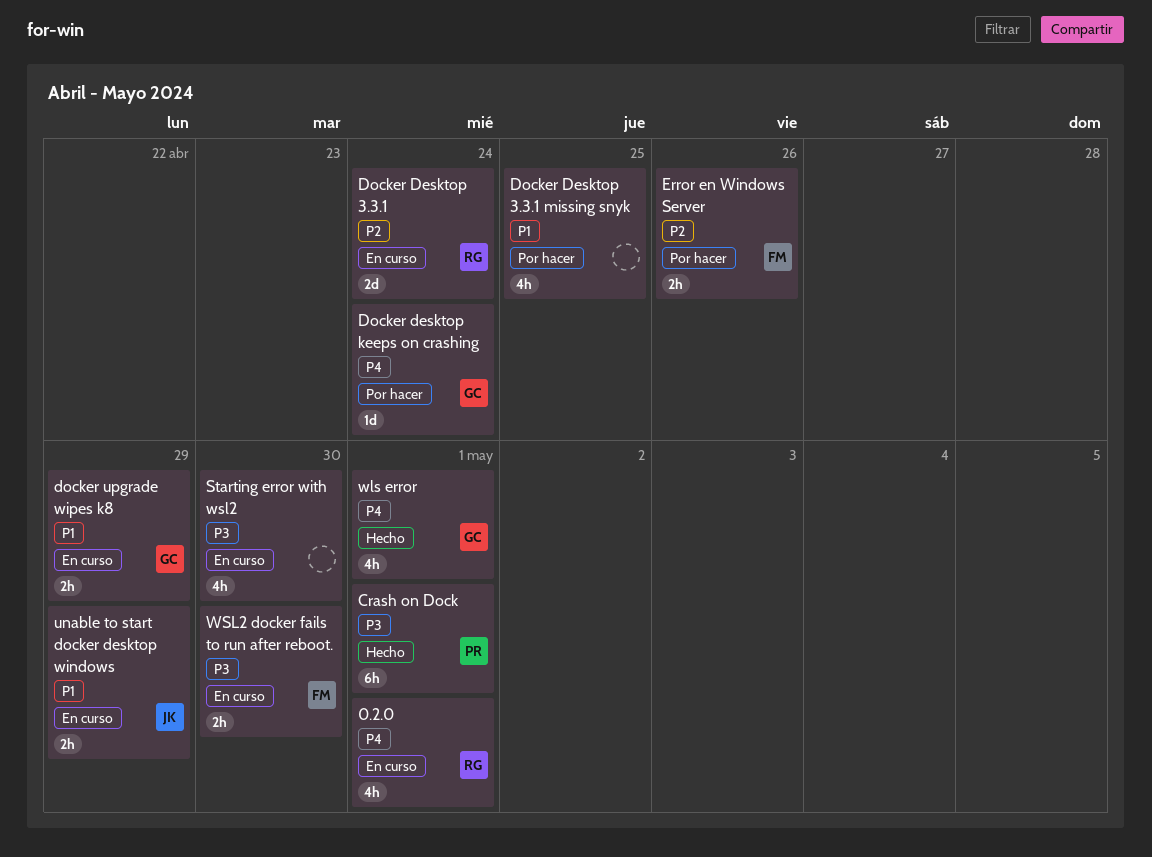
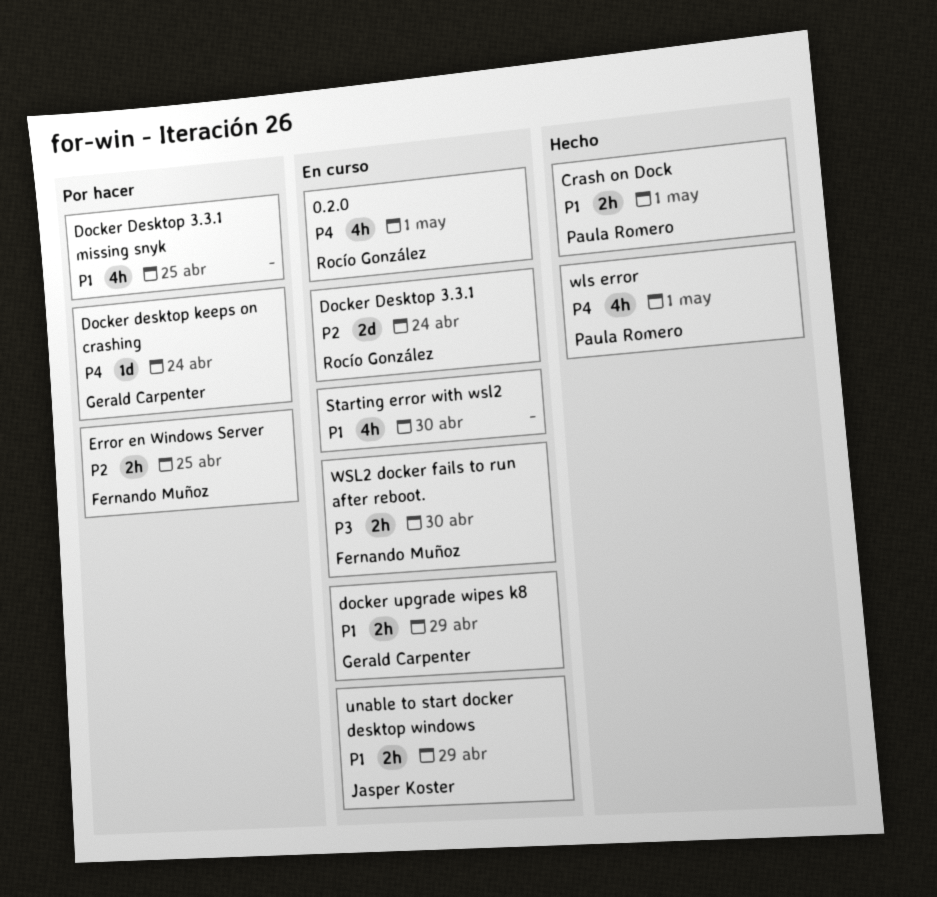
Crash on Dock, priority: P3 -> P1
Crash on Dock, estimate: 6h -> 2h
Error en Windows Server, due: Apr 26 -> Apr 25
Starting error with wsl2, priority: P3 -> P1
wls error, owner: Gerald Carpenter -> Paula Romero

